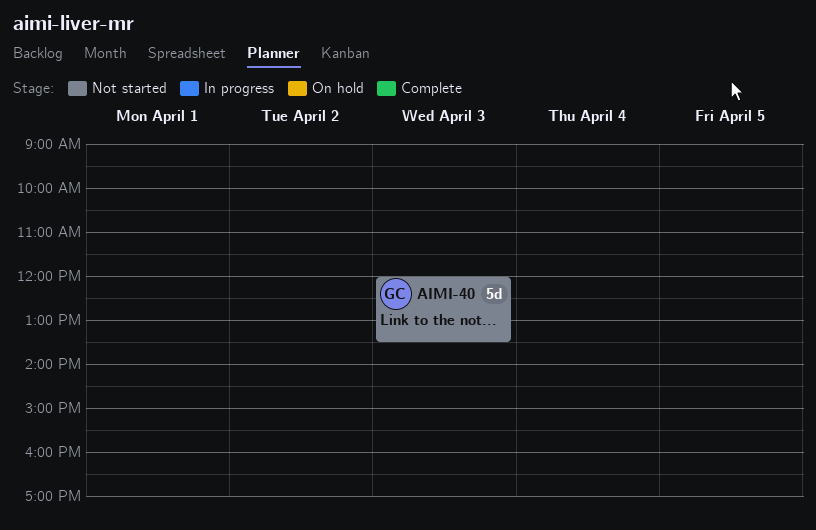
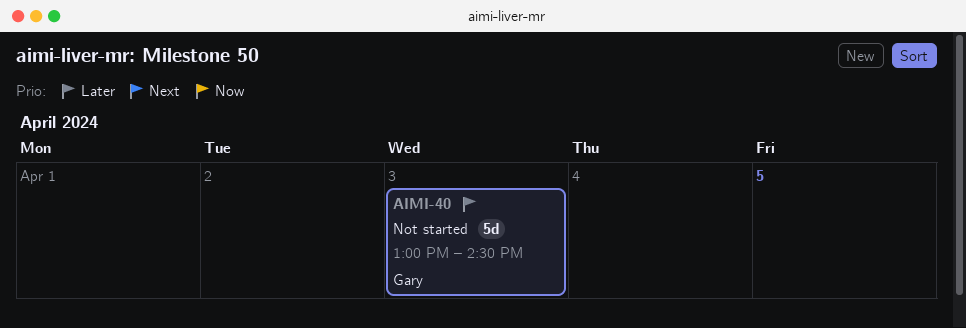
AIMI-40, begins: 12:00 -> 13:00
AIMI-40, ends: 13:30 -> 14:30

